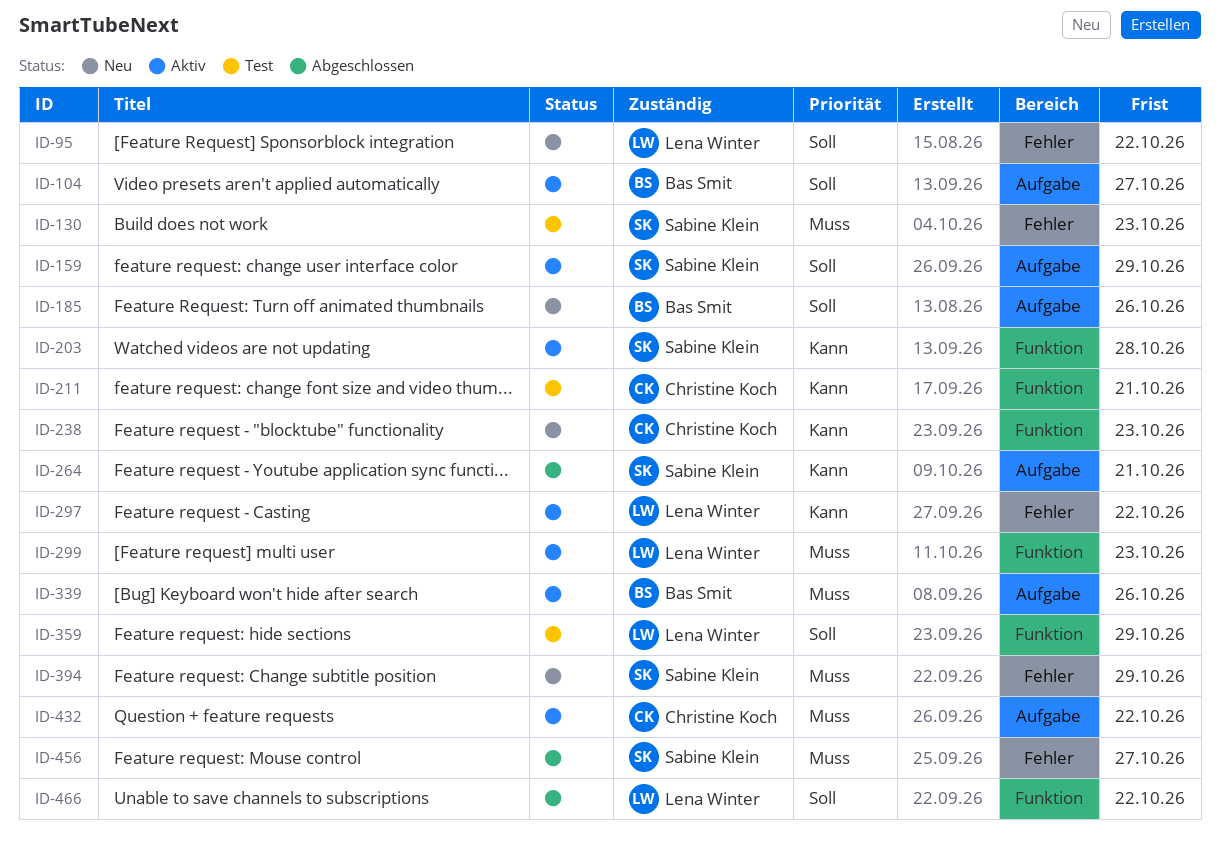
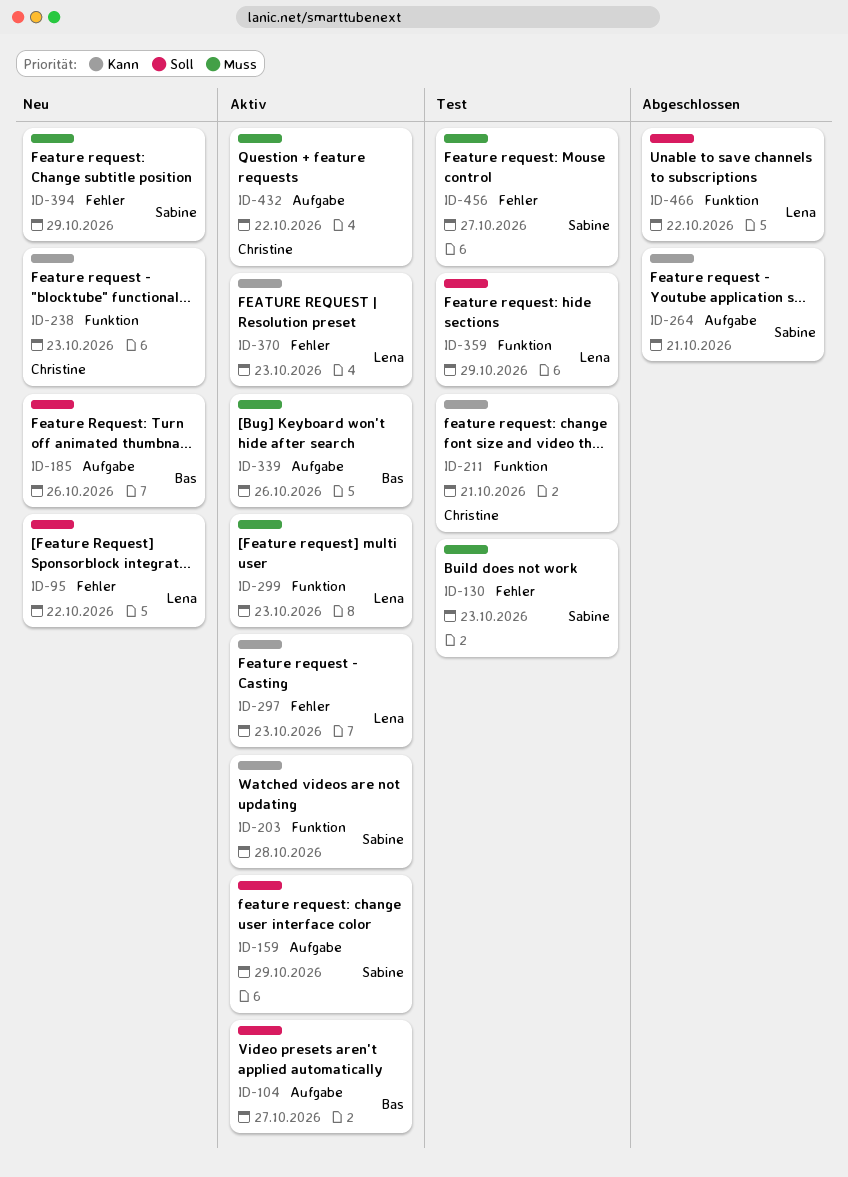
ID-297, due: Oct 22 -> Oct 23
ID-370: none -> present
ID-456, status: Abgeschlossen -> Test

